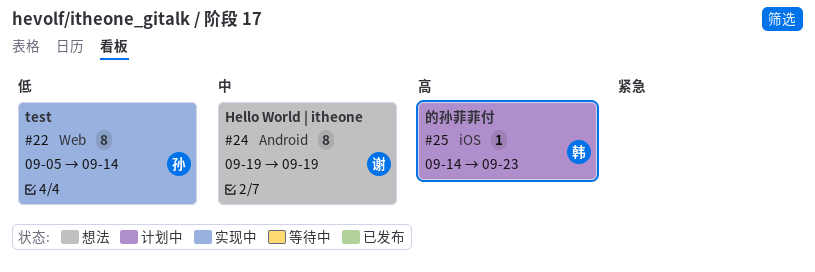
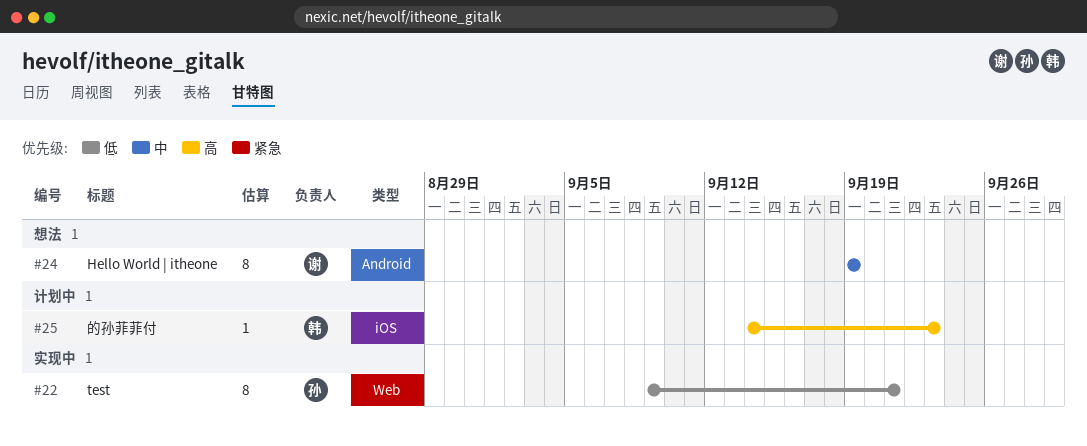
#22, start: Sep 5 -> Sep 9
#22, due: Sep 14 -> Sep 21

